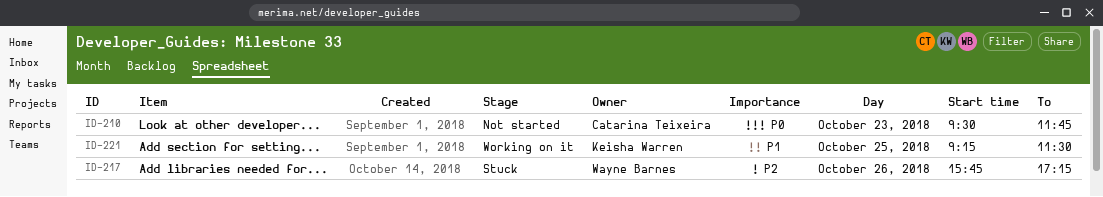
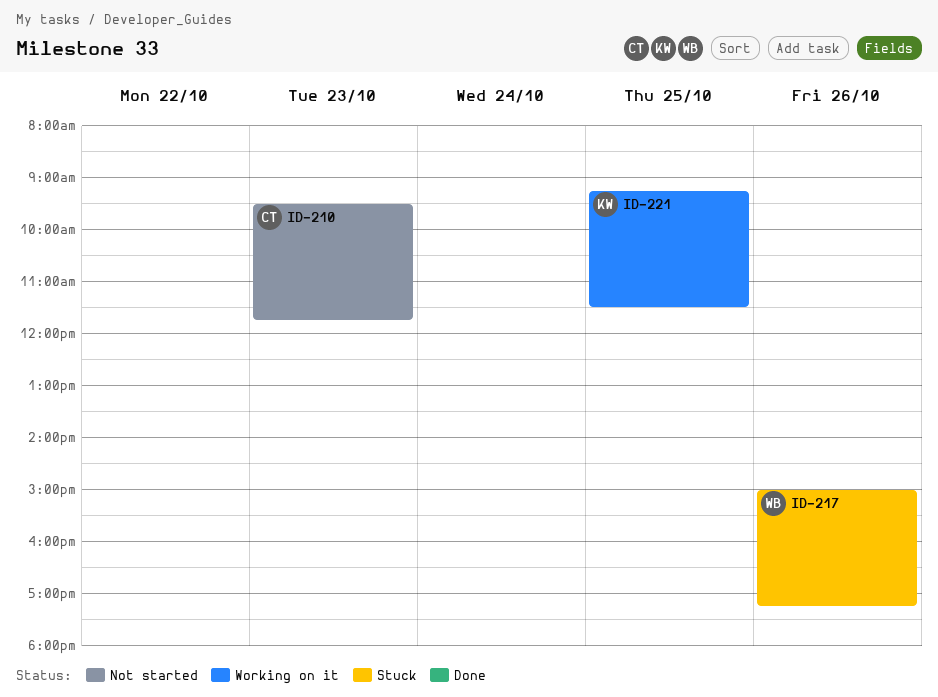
ID-217, begins: 15:45 -> 15:00

